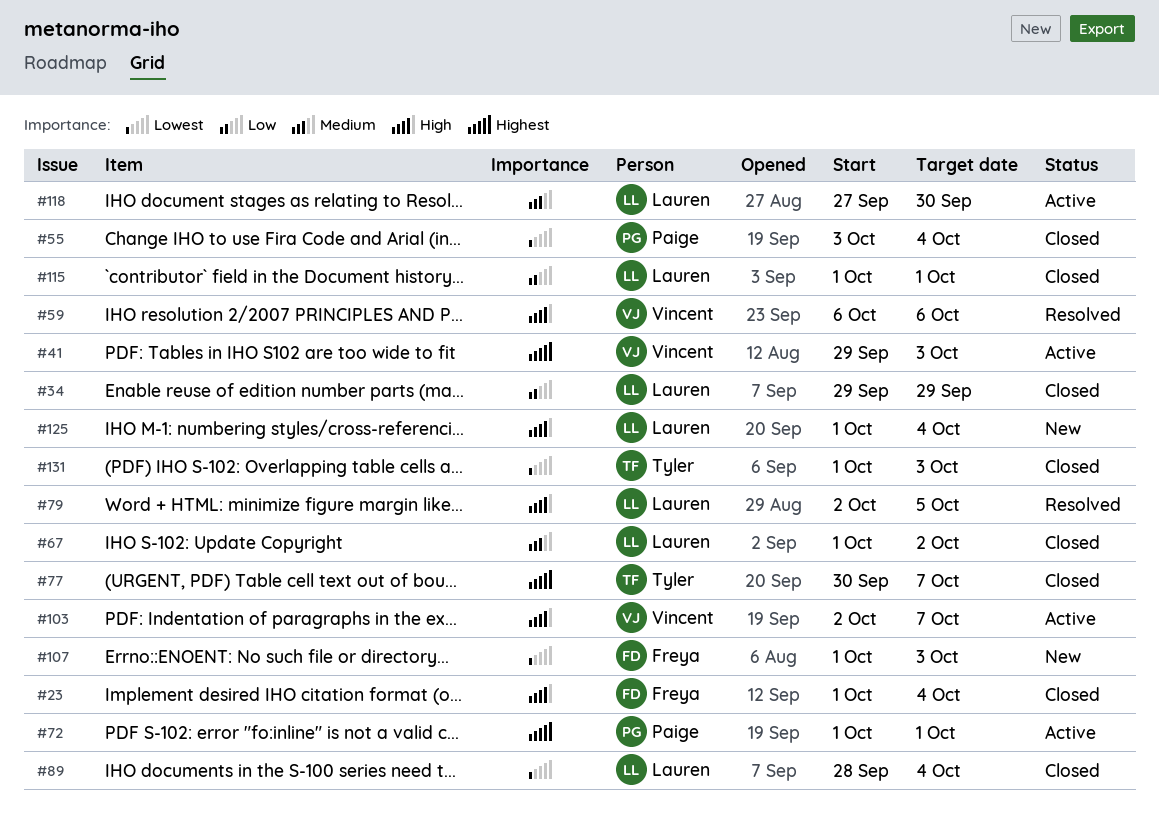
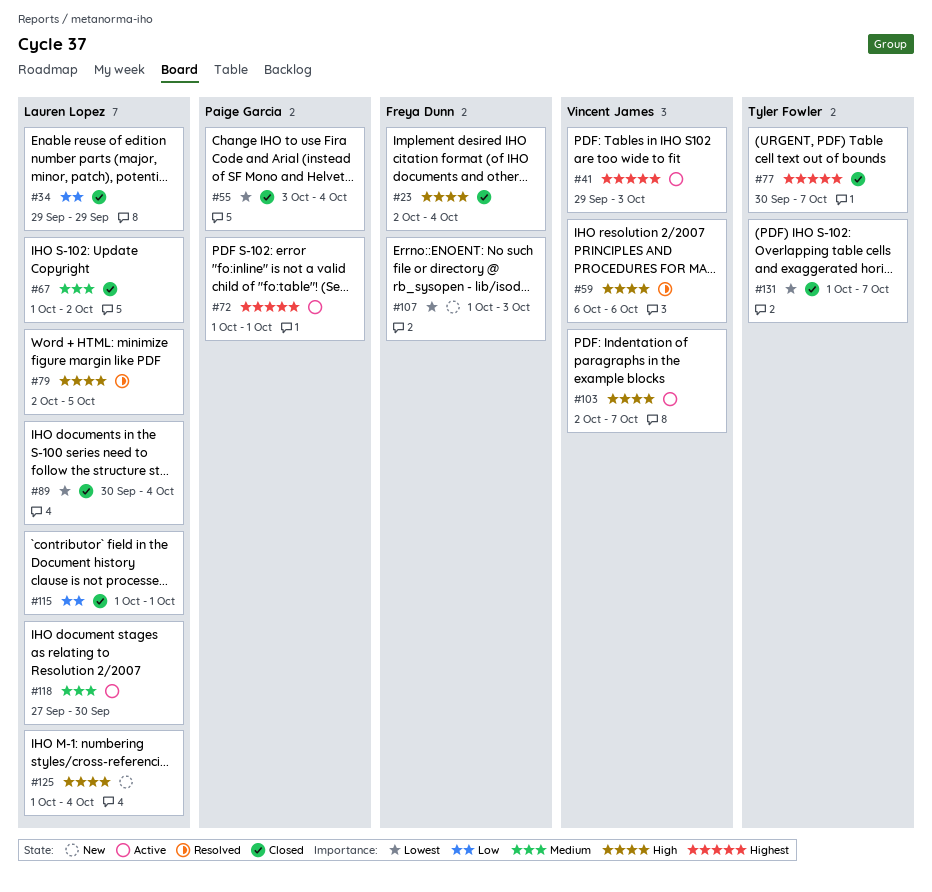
#23, start: Oct 1 -> Oct 2
#89, start: Sep 28 -> Sep 30
#131, due: Oct 3 -> Oct 7

